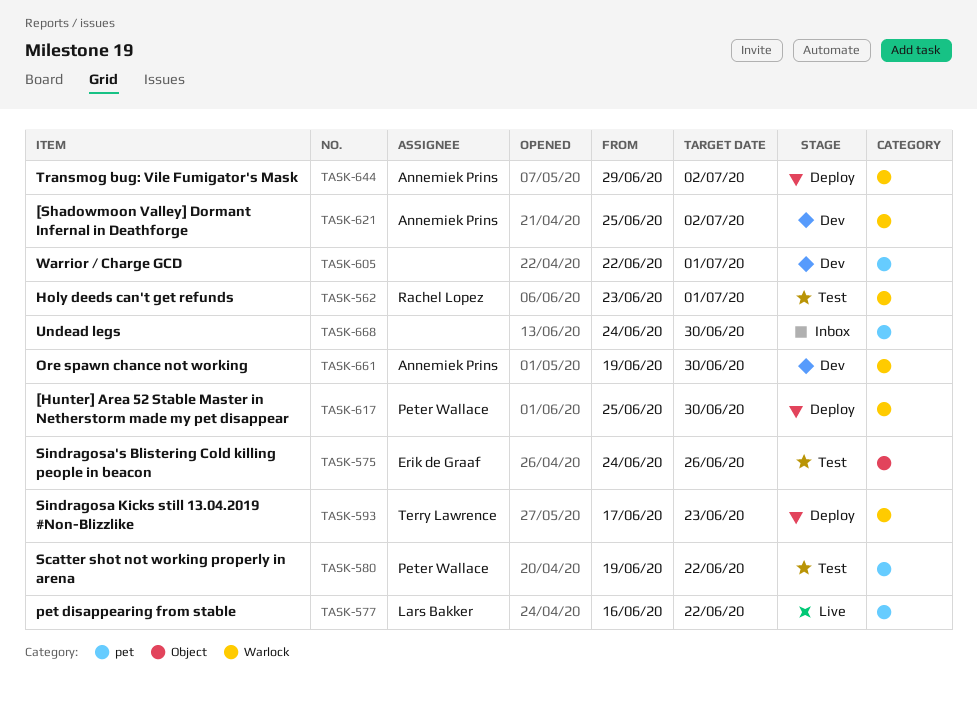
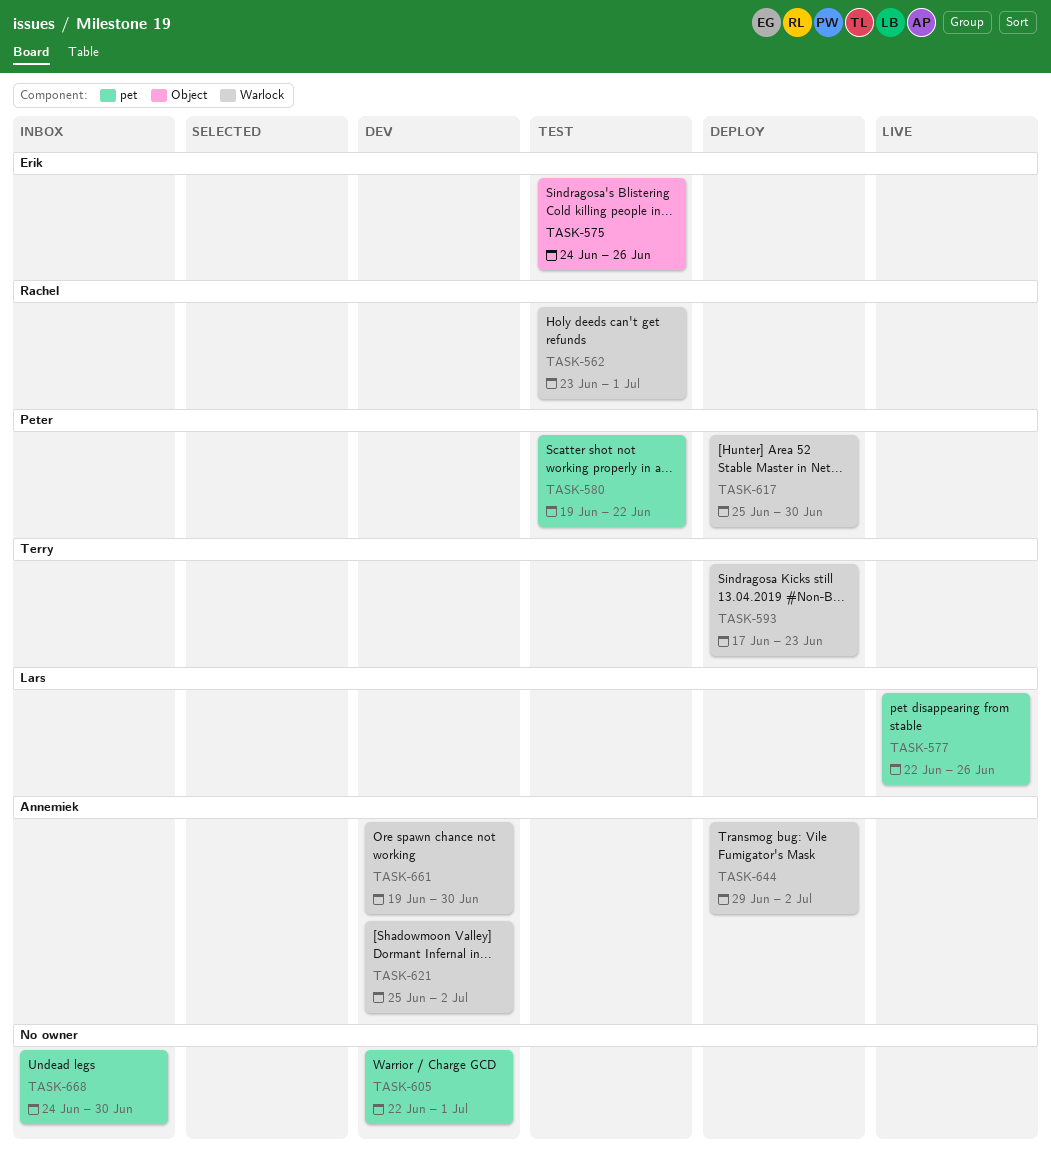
TASK-577, start: Jun 16 -> Jun 22
TASK-577, due: Jun 22 -> Jun 26

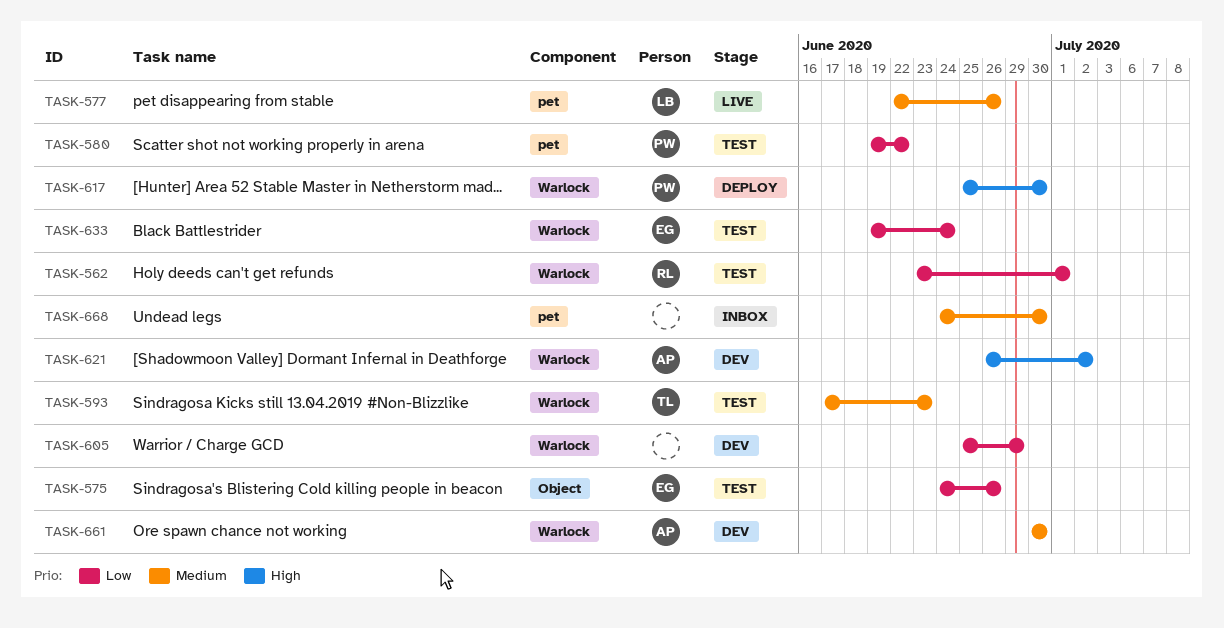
TASK-593, status: Deploy -> Test
TASK-605, label: pet -> Warlock
TASK-605, start: Jun 22 -> Jun 25
TASK-605, due: Jul 1 -> Jun 29
TASK-621, start: Jun 25 -> Jun 26
TASK-633: none -> present
TASK-644: present -> none
TASK-661, start: Jun 19 -> Jun 30

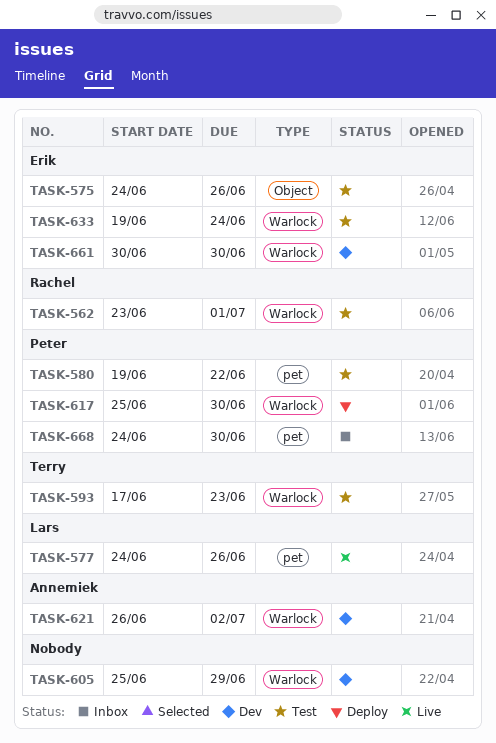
TASK-577, start: Jun 22 -> Jun 24
TASK-661, owner: Annemiek -> Erik
TASK-668, owner: none -> Peter

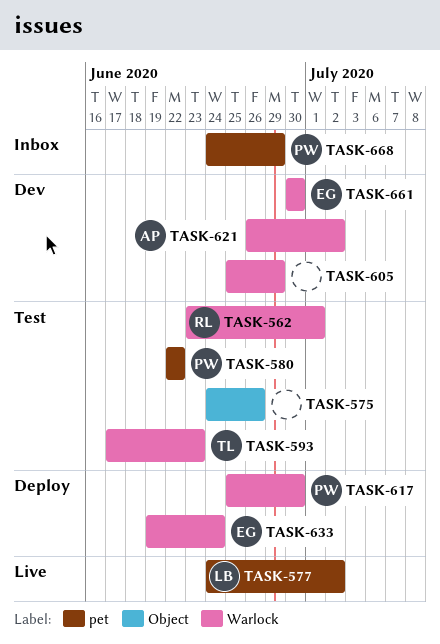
TASK-575, owner: Erik -> none
TASK-577, due: Jun 26 -> Jul 2
TASK-580, start: Jun 19 -> Jun 22
TASK-633, status: Test -> Deploy
TASK-668, due: Jun 30 -> Jun 29

